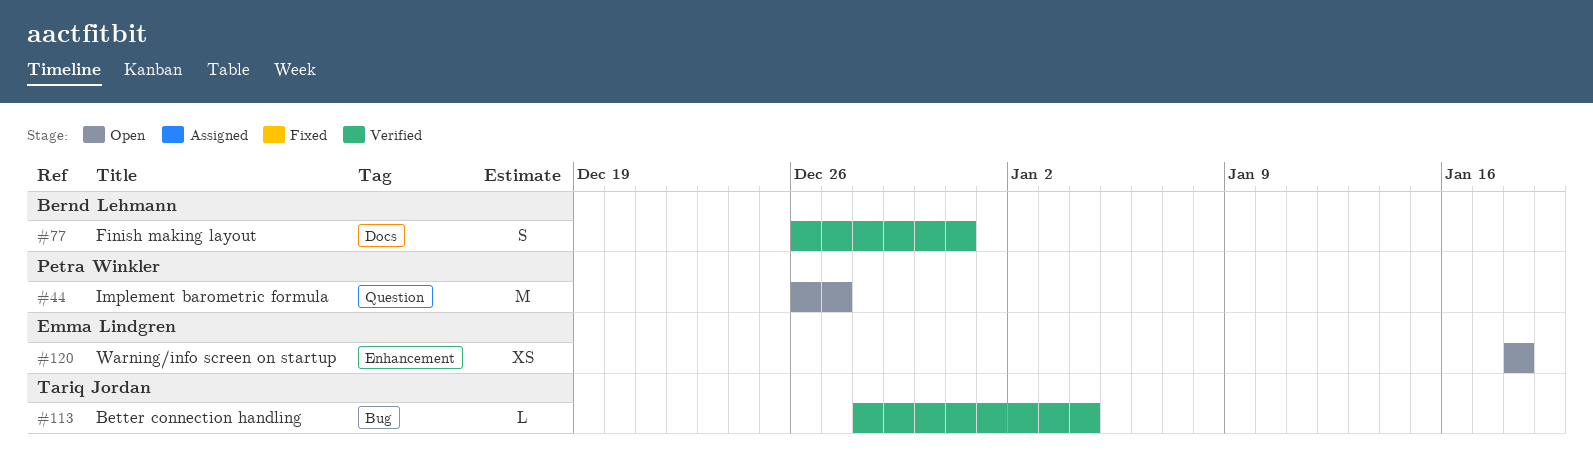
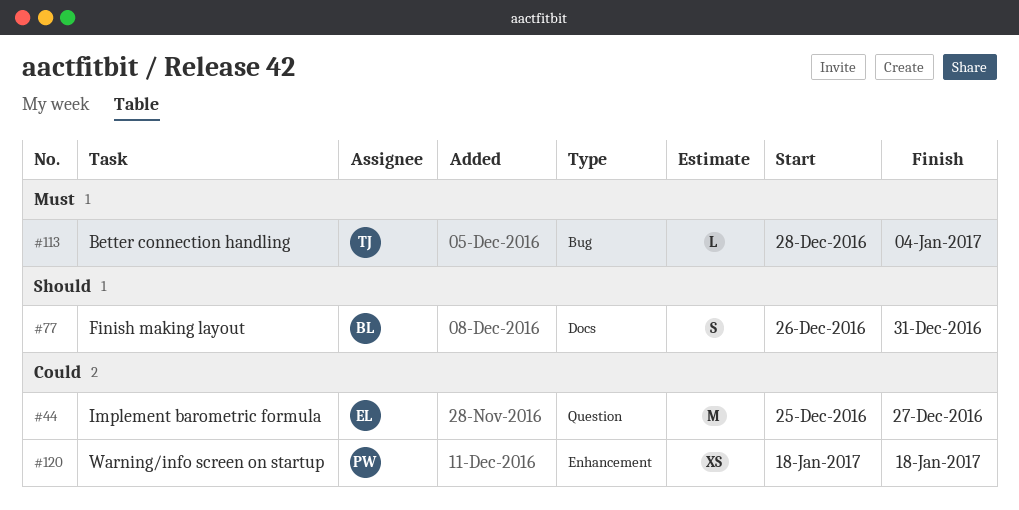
#44, owner: Petra Winkler -> Emma Lindgren
#44, start: Dec 26 -> Dec 25
#120, owner: Emma Lindgren -> Petra Winkler

